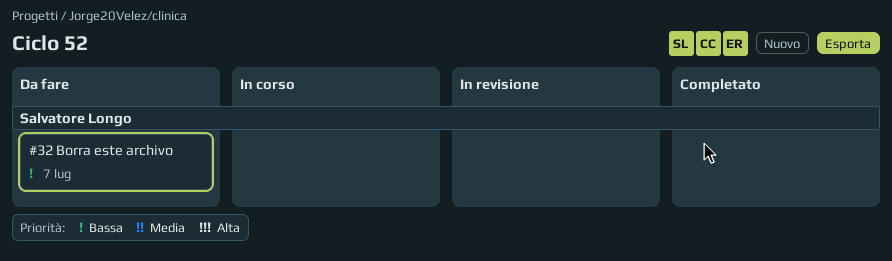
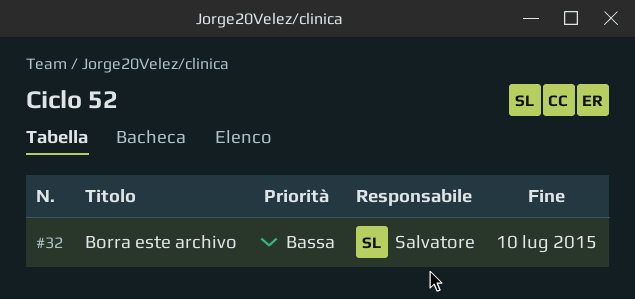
#32, due: Jul 7 -> Jul 10

